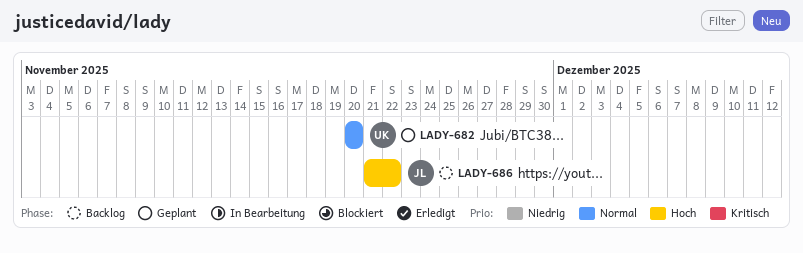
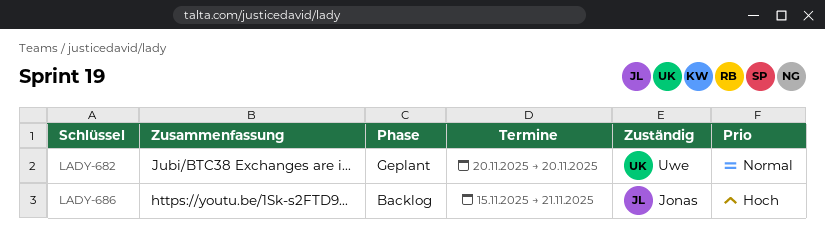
LADY-686, start: Nov 21 -> Nov 15
LADY-686, due: Nov 22 -> Nov 21

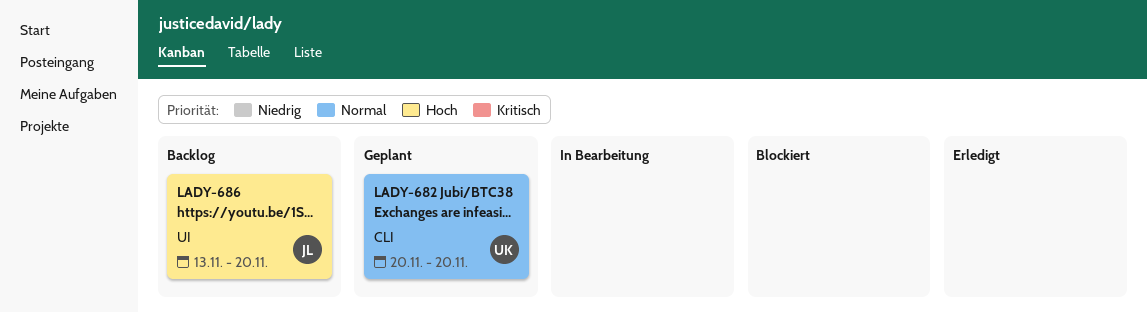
LADY-686, start: Nov 15 -> Nov 13
LADY-686, due: Nov 21 -> Nov 20

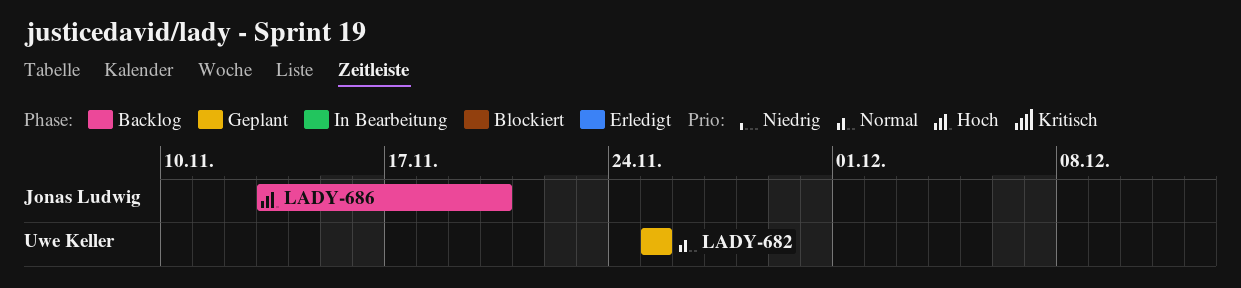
LADY-682, start: Nov 20 -> Nov 25
LADY-682, due: Nov 20 -> Nov 25

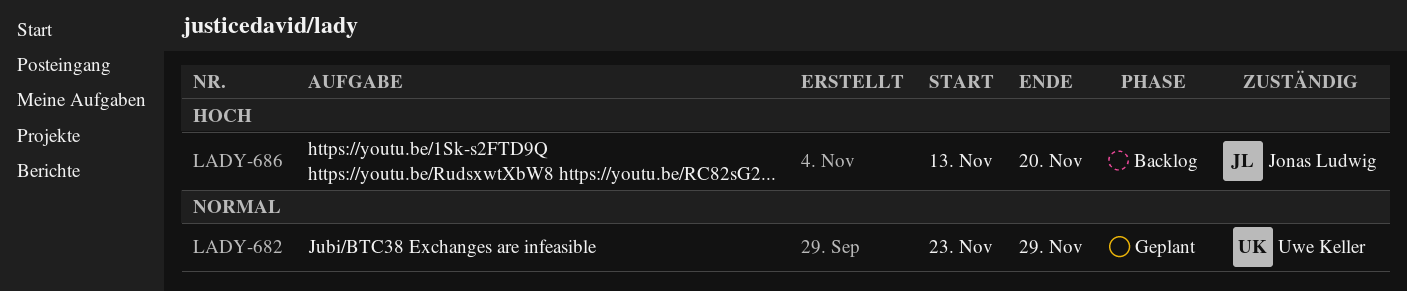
LADY-682, start: Nov 25 -> Nov 23
LADY-682, due: Nov 25 -> Nov 29

